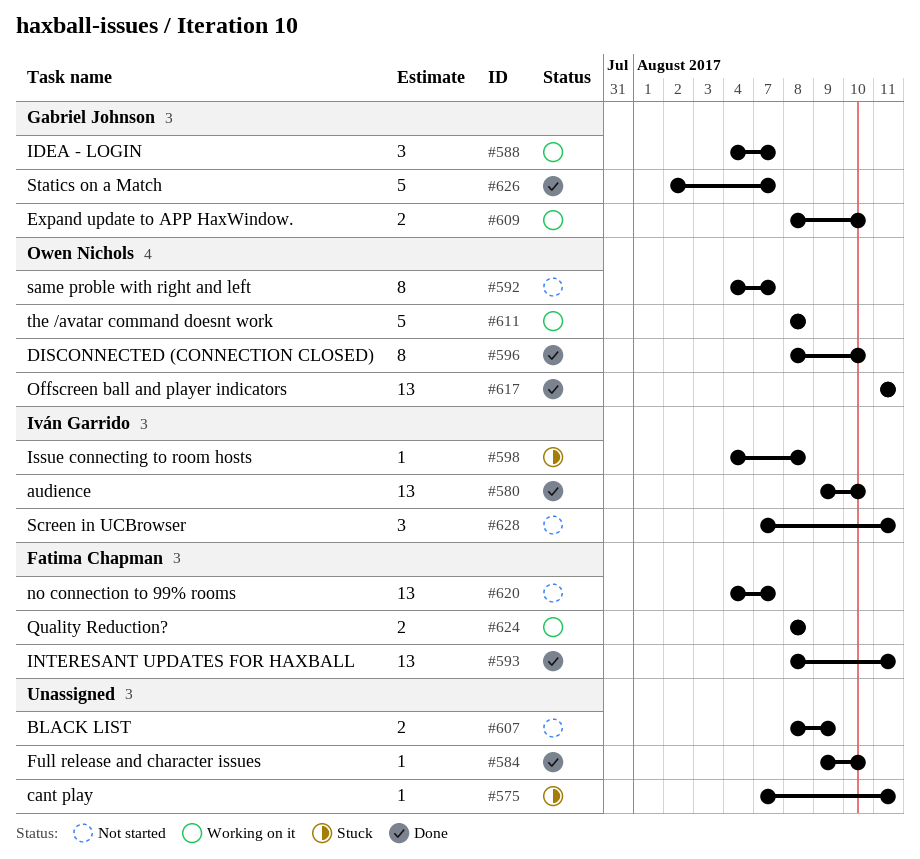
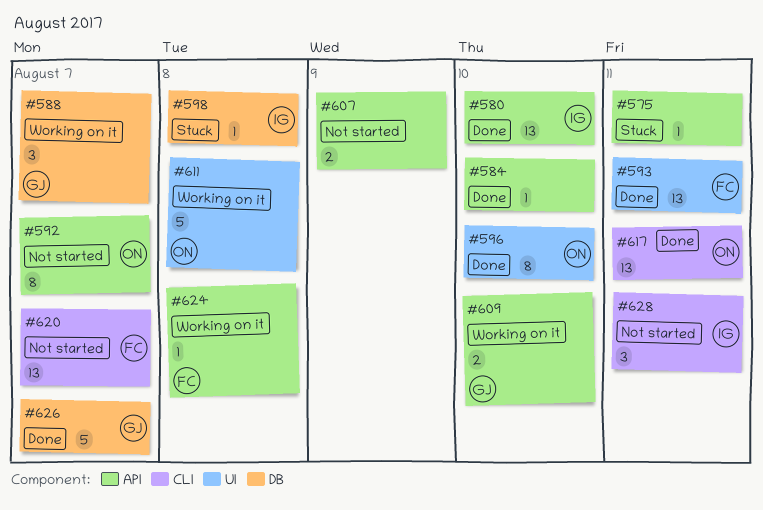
#624, estimate: 2 -> 1

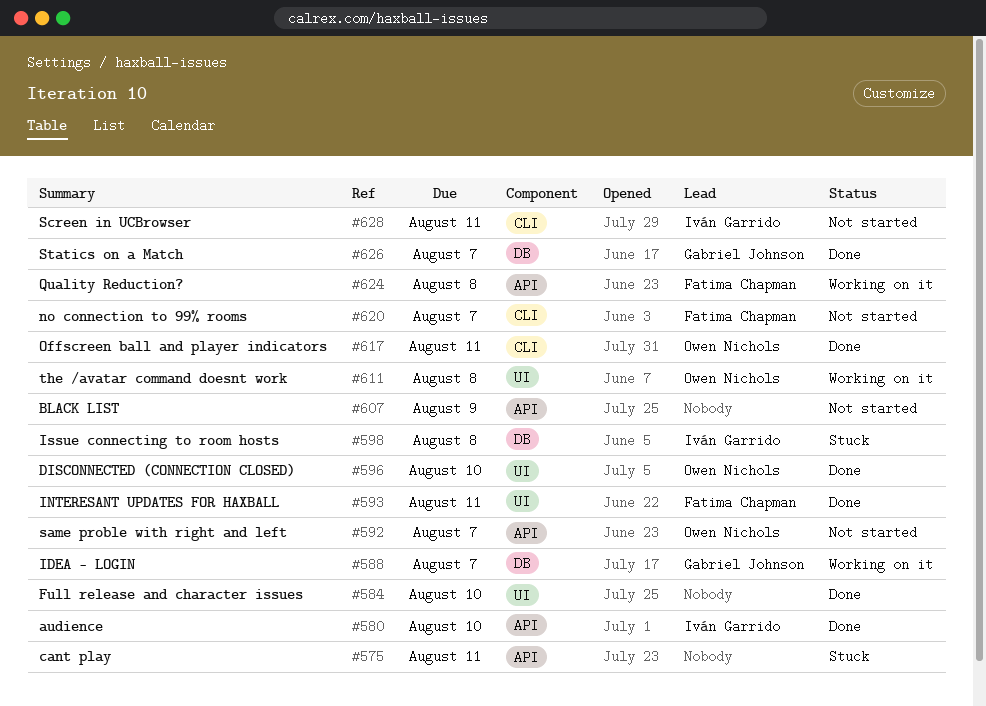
#584, label: API -> UI
#609: present -> none

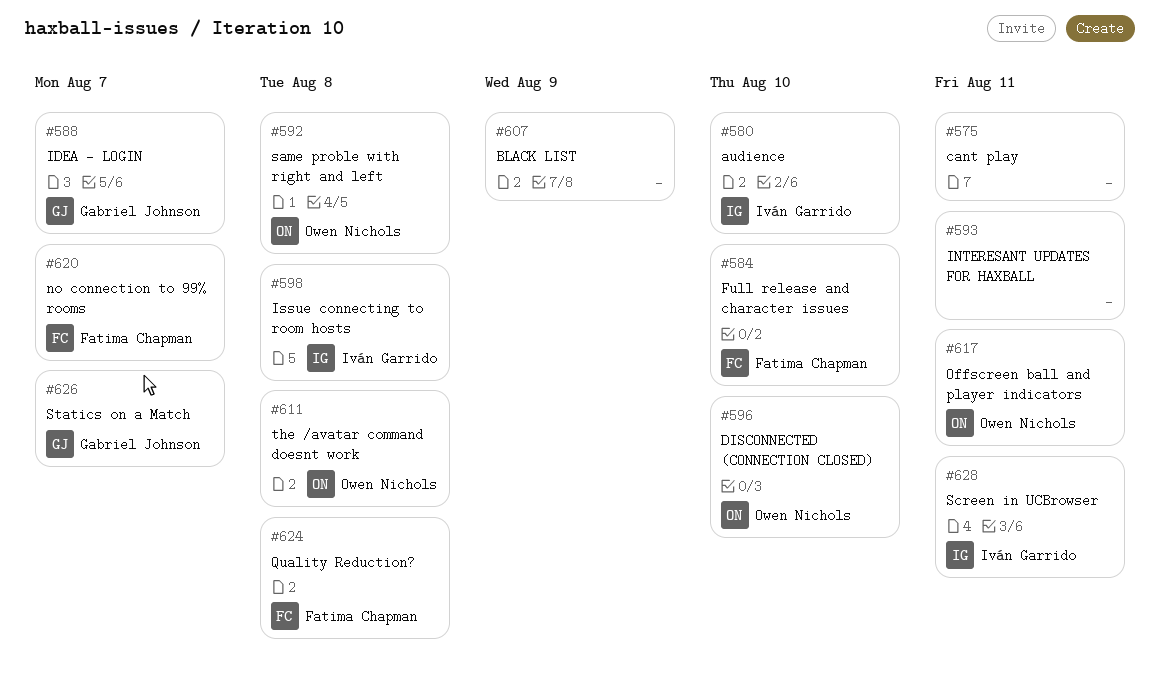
#584, owner: none -> Fatima Chapman
#592, due: Aug 7 -> Aug 8
#593, owner: Fatima Chapman -> none

